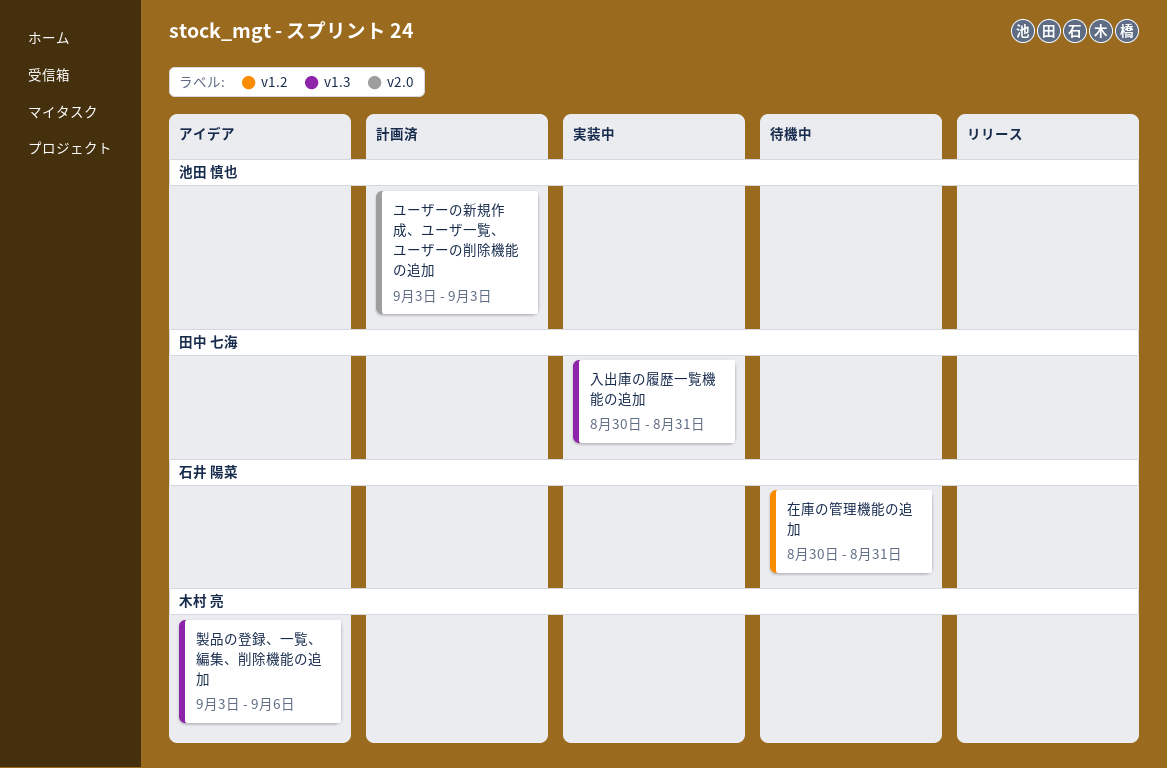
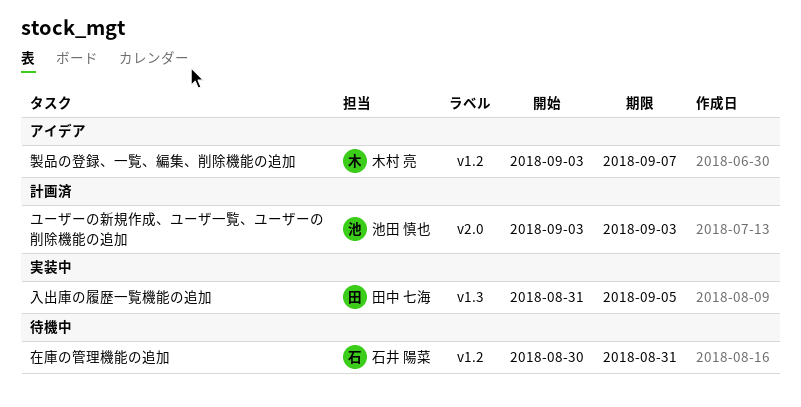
入出庫の履歴一覧機能の追加, start: Aug 30 -> Aug 31
入出庫の履歴一覧機能の追加, due: Aug 31 -> Sep 5
製品の登録、一覧、編集、削除機能の追加, label: v1.3 -> v1.2
製品の登録、一覧、編集、削除機能の追加, due: Sep 6 -> Sep 7

